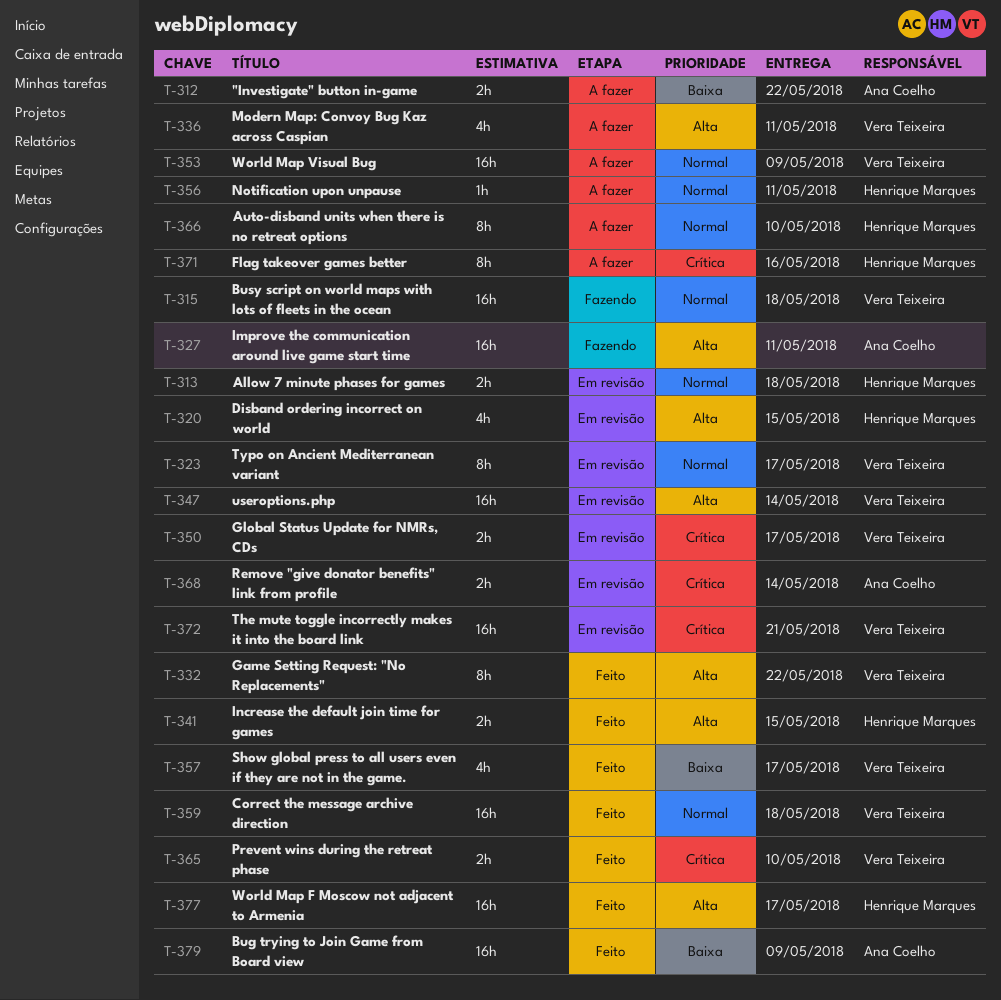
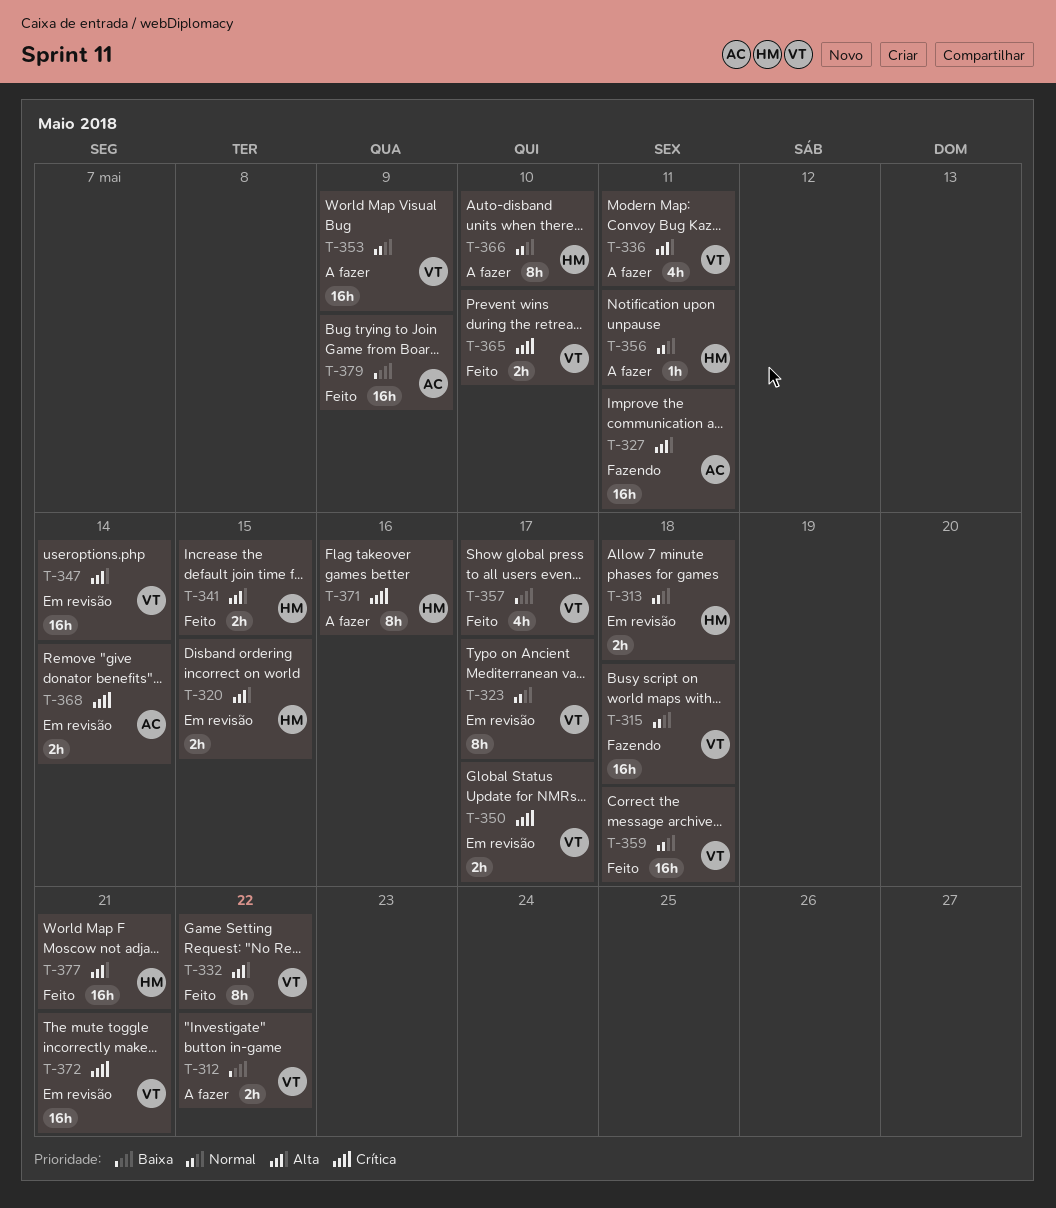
T-312, owner: Ana Coelho -> Vera Teixeira
T-320, estimate: 4h -> 2h
T-377, due: May 17 -> May 21

